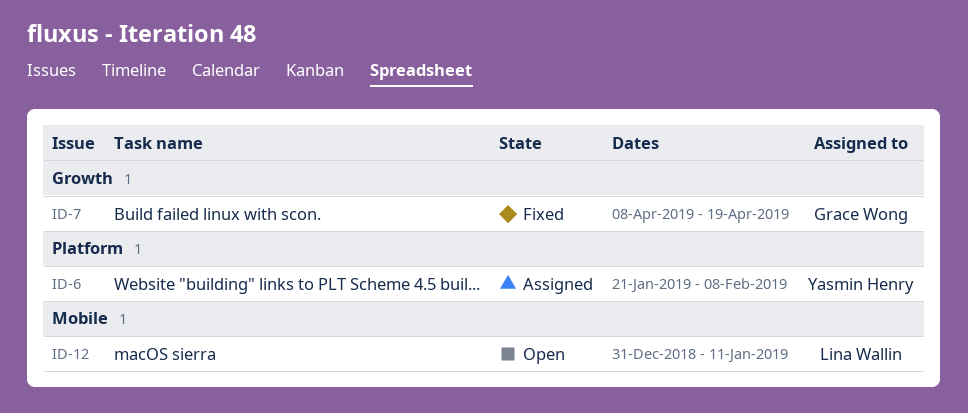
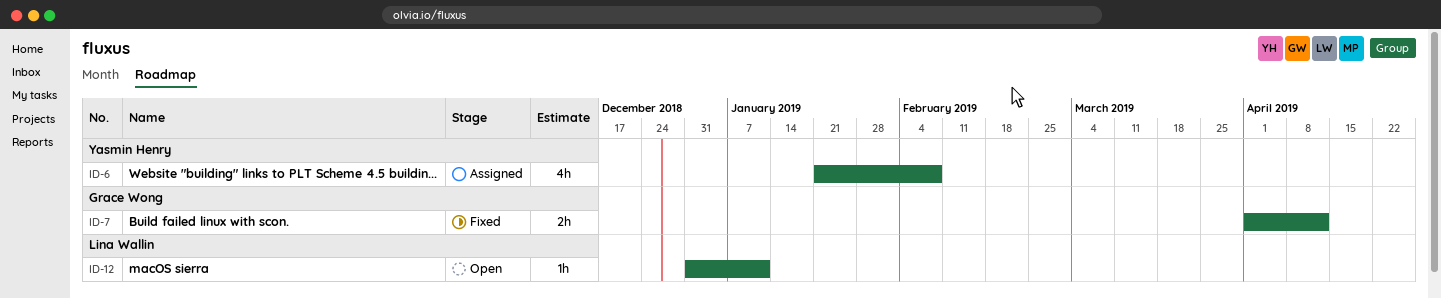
ID-7, start: Apr 8 -> Apr 1
ID-7, due: Apr 19 -> Apr 12

